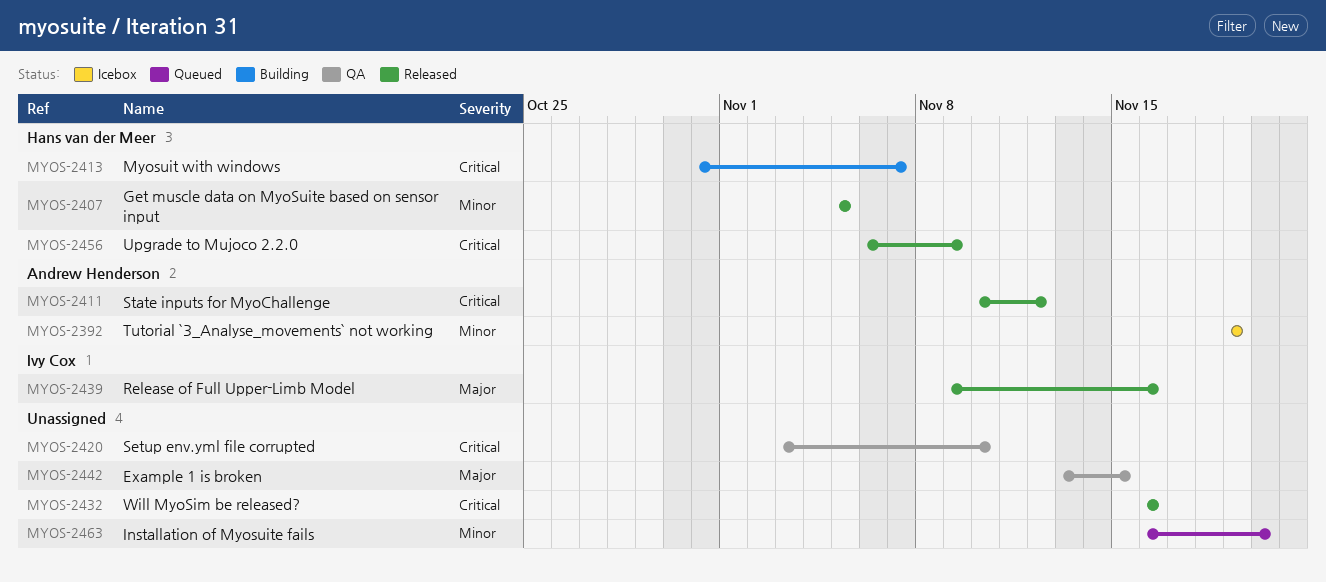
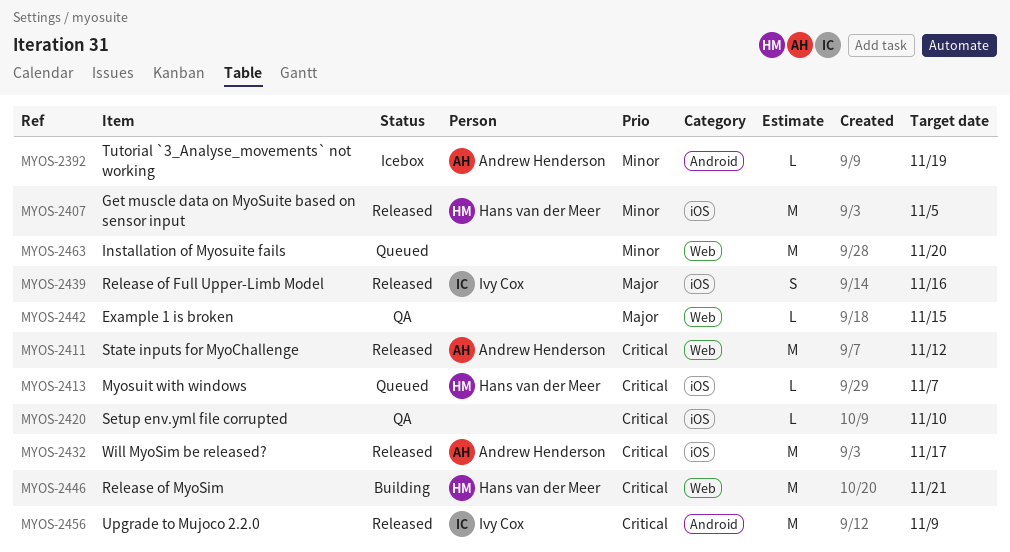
MYOS-2413, status: Building -> Queued
MYOS-2432, owner: none -> Andrew Henderson
MYOS-2432, due: Nov 16 -> Nov 17
MYOS-2446: none -> present
MYOS-2456, owner: Hans van der Meer -> Ivy Cox

